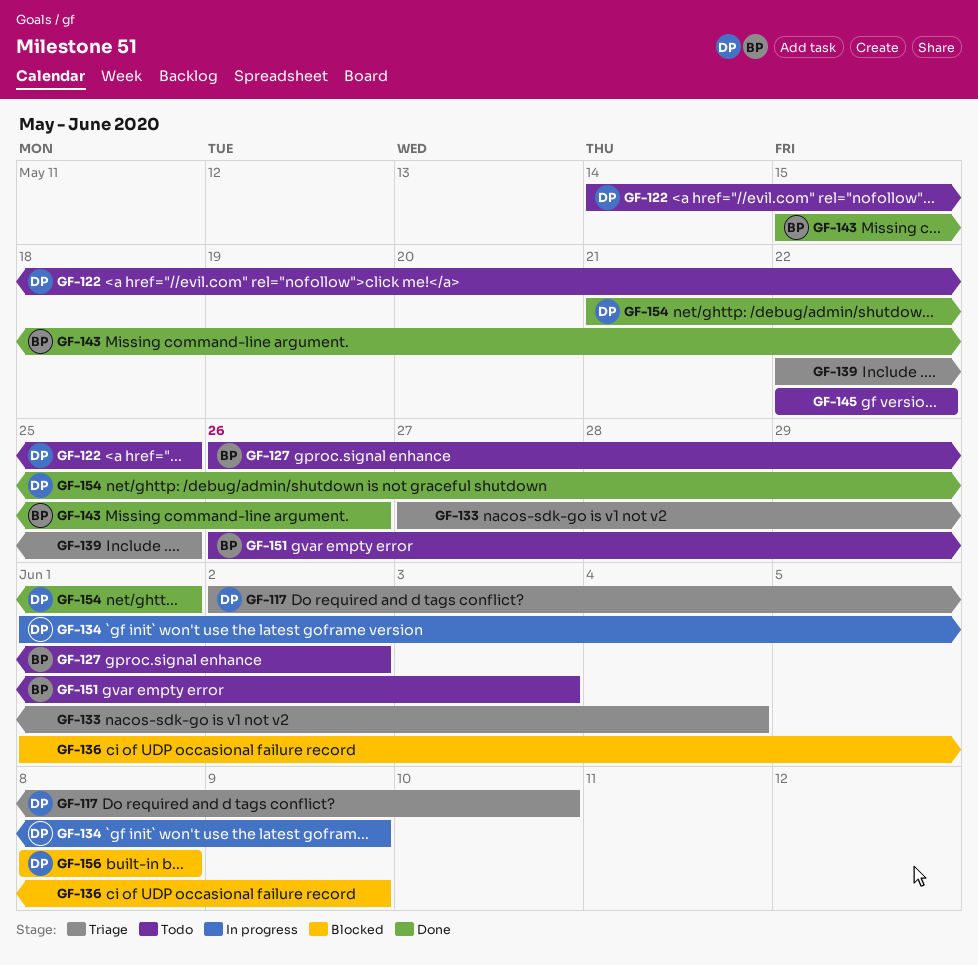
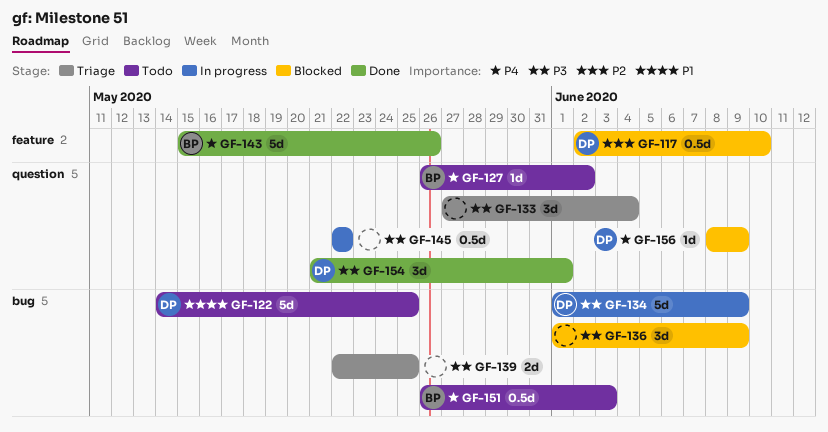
GF-117, status: Triage -> Blocked
GF-145, status: Todo -> In progress
GF-156, due: Jun 8 -> Jun 9

